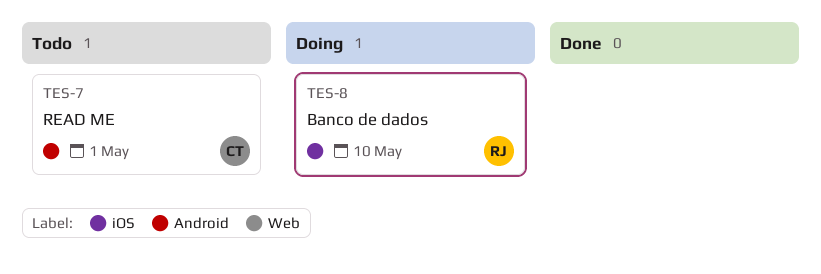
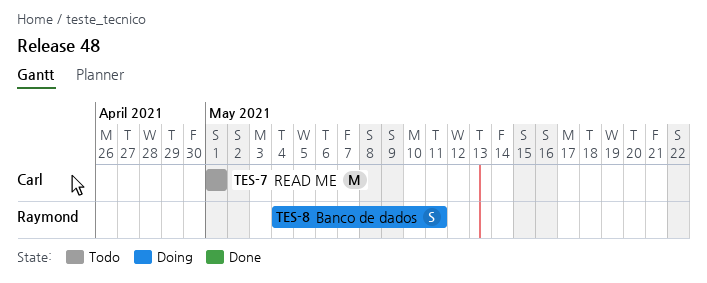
TES-8, due: May 10 -> May 11

